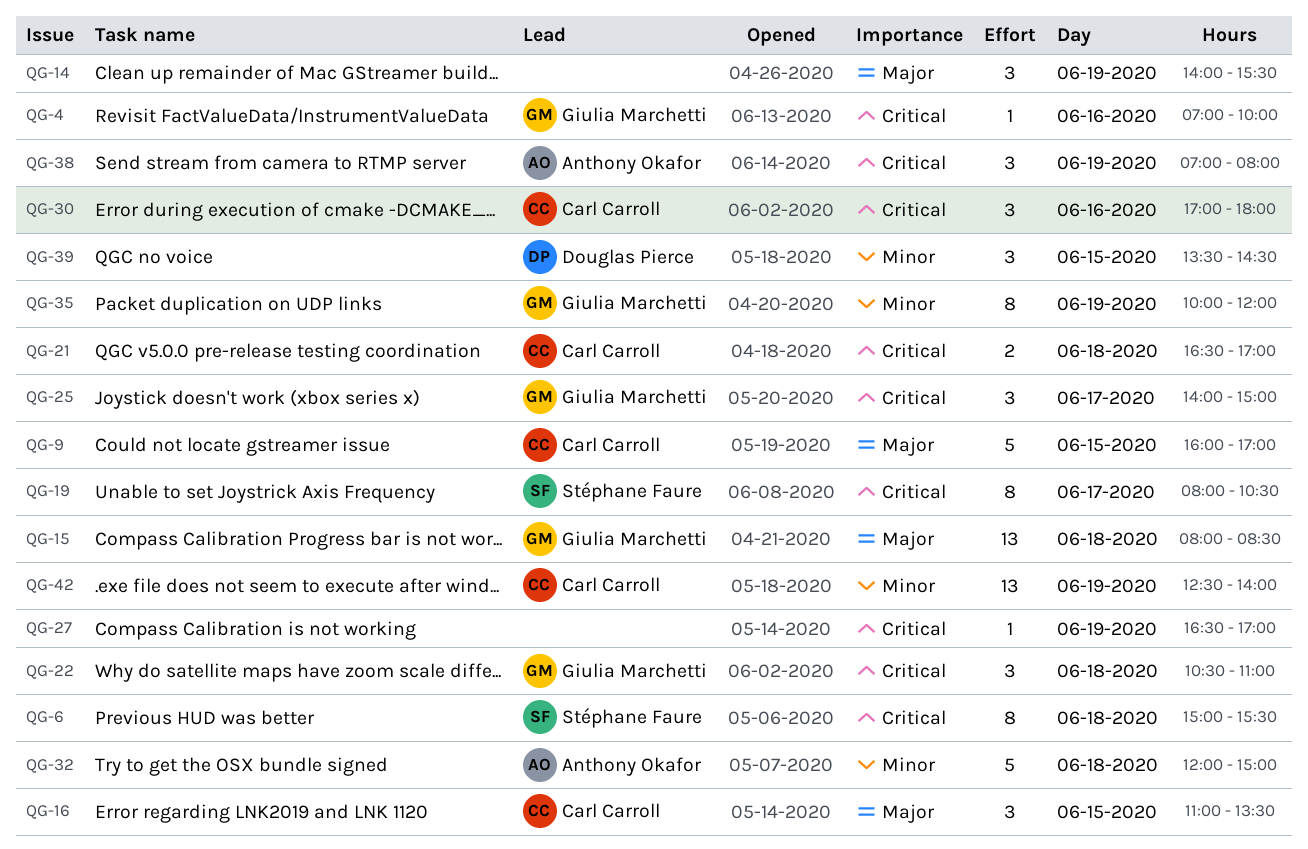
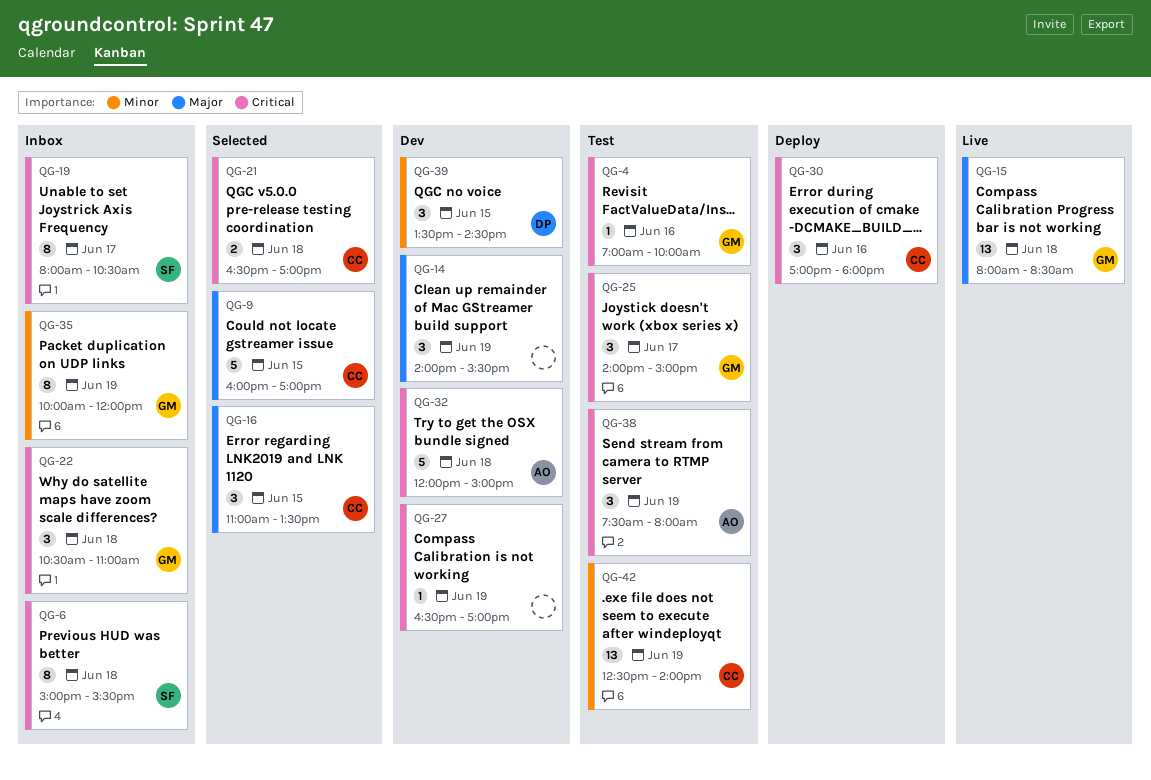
QG-32, priority: Minor -> Critical
QG-38, begins: 07:00 -> 07:30

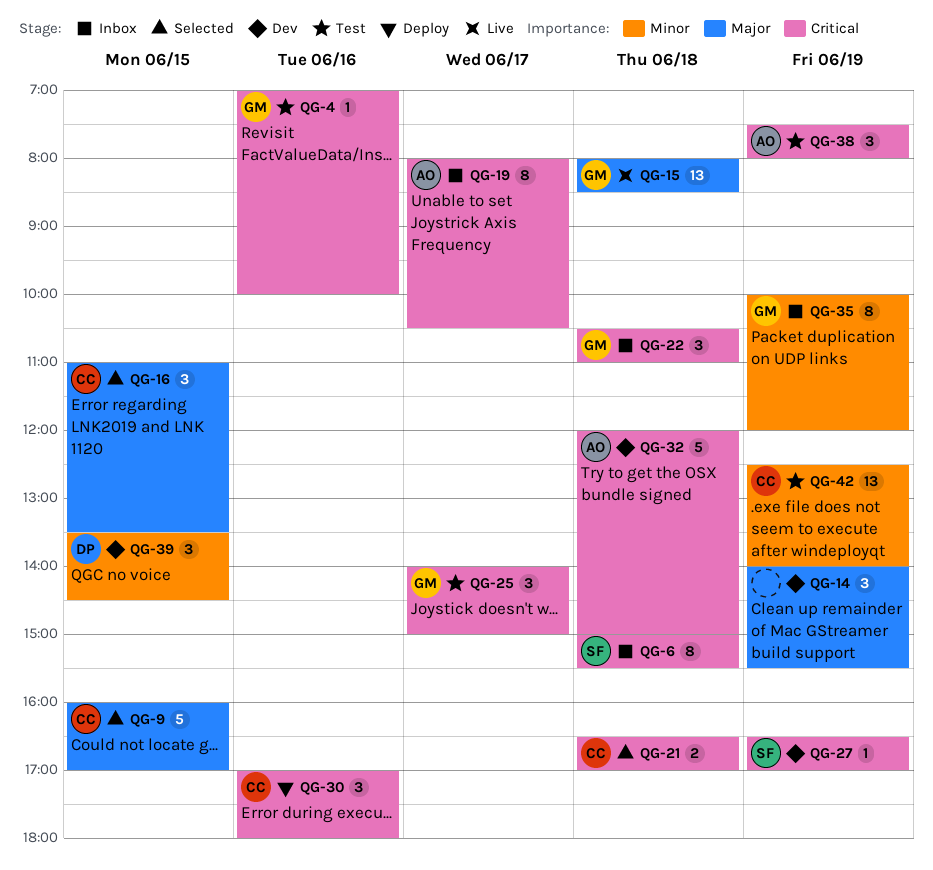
QG-19, owner: SF -> AO
QG-27, owner: none -> SF

